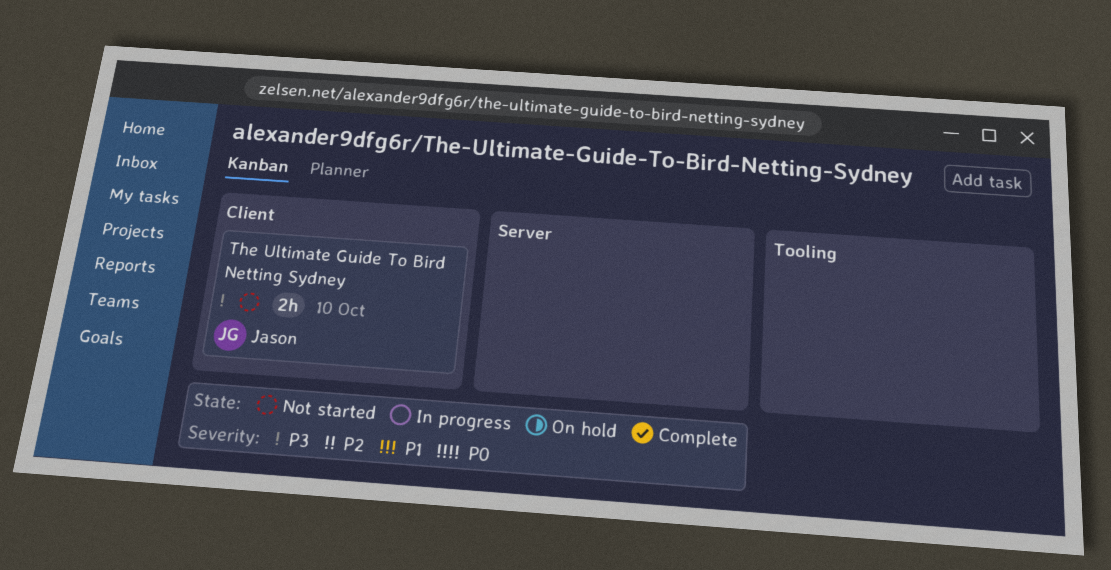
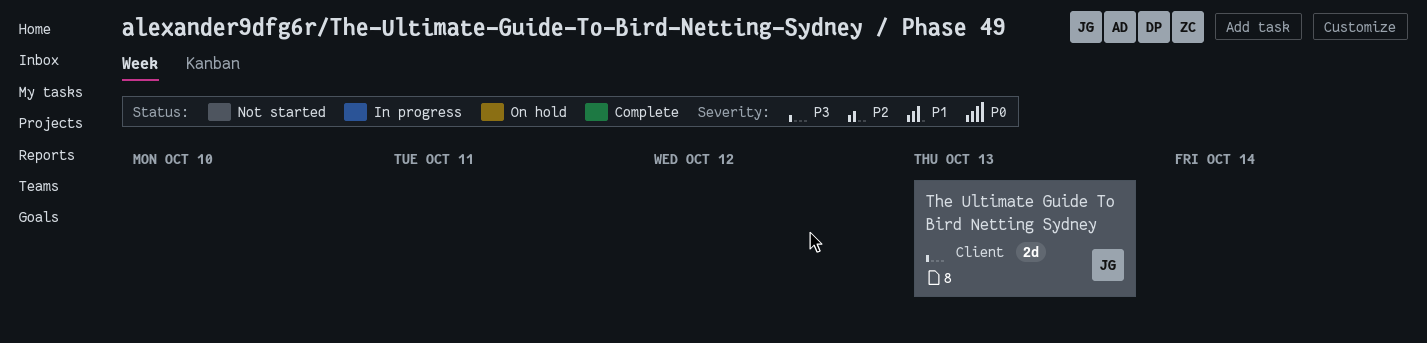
The Ultimate Guide To Bird Netting Sydney, estimate: 2h -> 2d
The Ultimate Guide To Bird Netting Sydney, due: Oct 10 -> Oct 13

